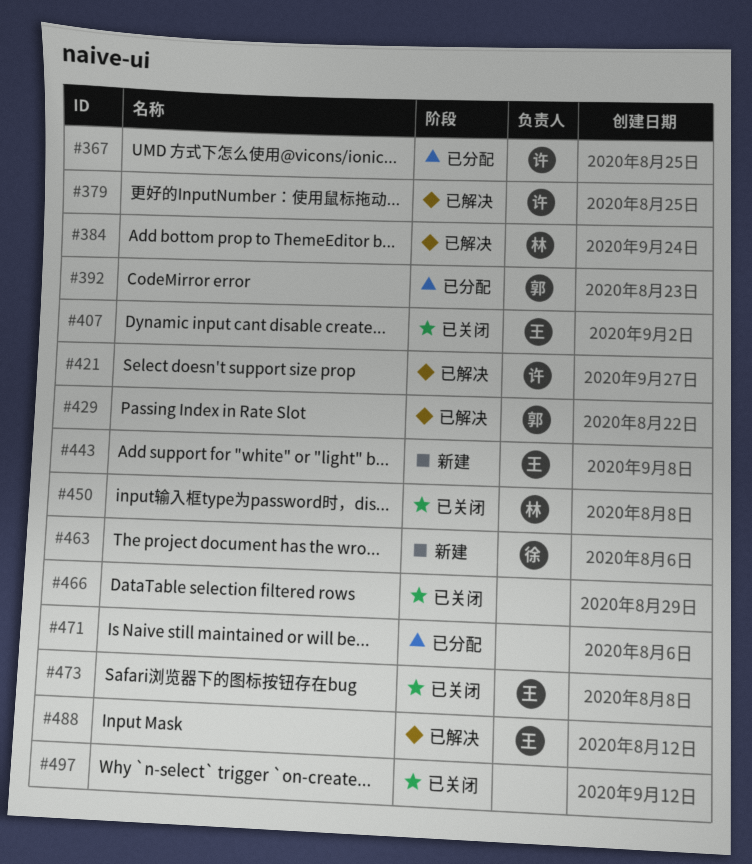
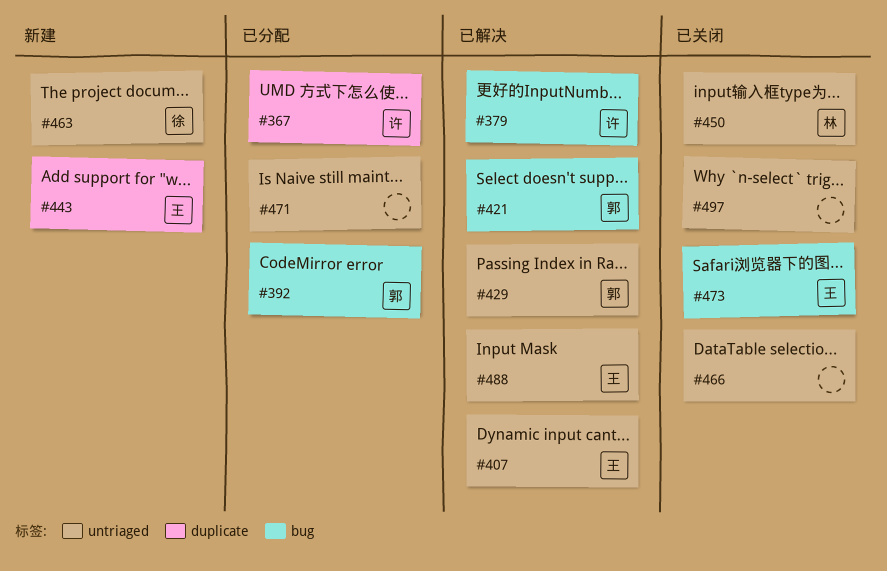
#384: present -> none
#407, status: 已关闭 -> 已解决
#421, owner: 许 -> 郭

